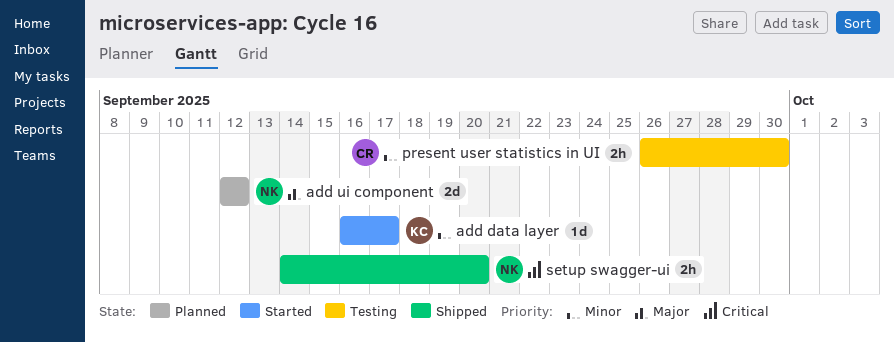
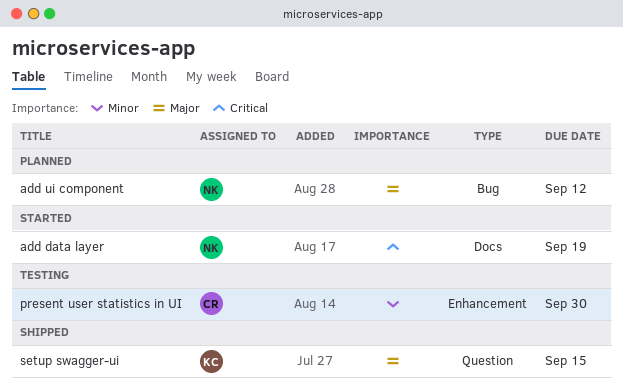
add data layer, owner: KC -> NK
add data layer, priority: Minor -> Critical
add data layer, due: Sep 17 -> Sep 19
setup swagger-ui, owner: NK -> KC
setup swagger-ui, priority: Critical -> Major
setup swagger-ui, due: Sep 20 -> Sep 15

